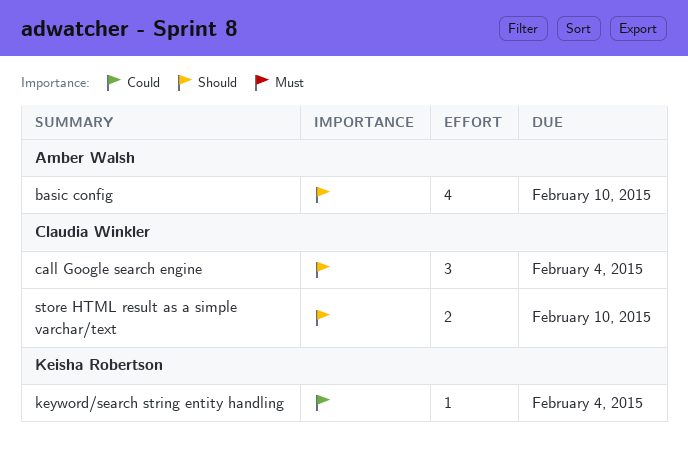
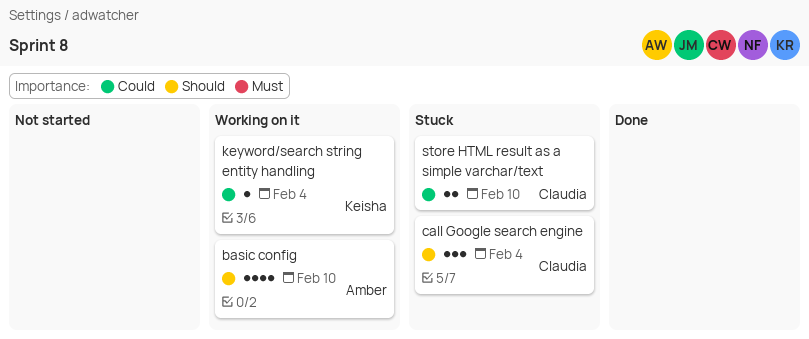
store HTML result as a simple varchar/text, priority: Should -> Could

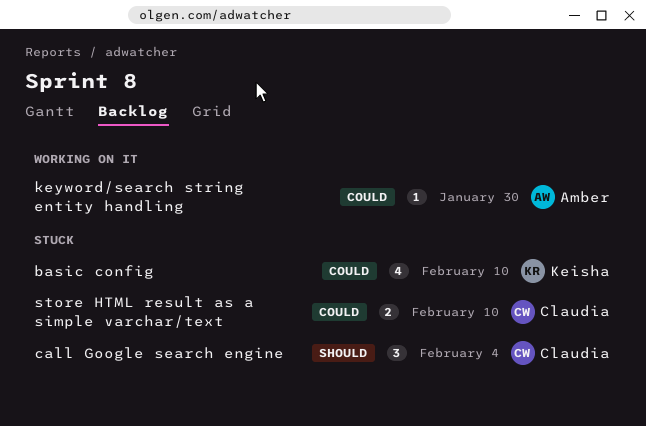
basic config, status: Working on it -> Stuck
basic config, owner: Amber -> Keisha
basic config, priority: Should -> Could
keyword/search string entity handling, owner: Keisha -> Amber
keyword/search string entity handling, due: Feb 4 -> Jan 30

